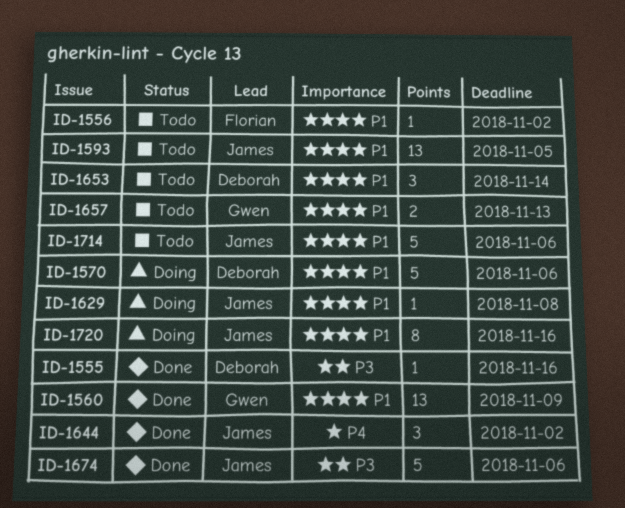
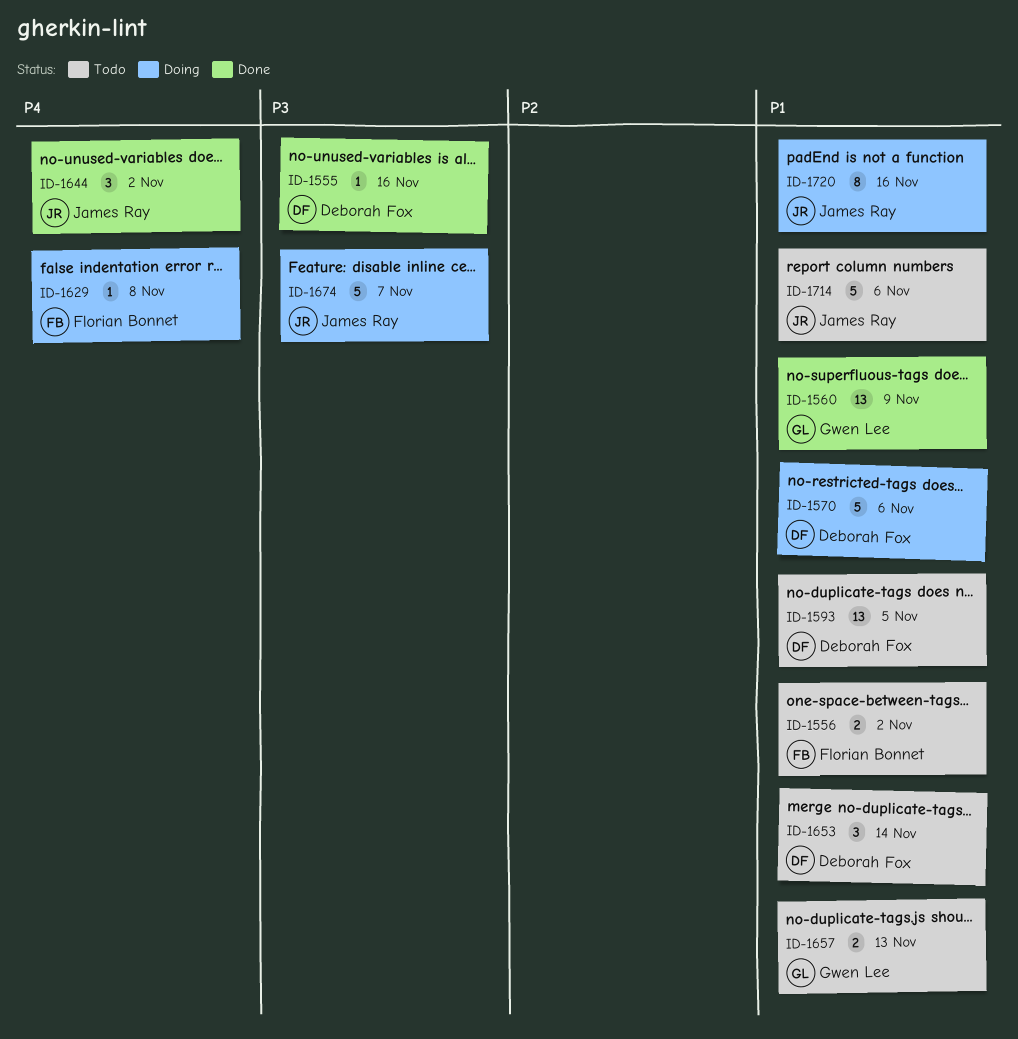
ID-1556, estimate: 1 -> 2
ID-1593, owner: James Ray -> Deborah Fox
ID-1629, owner: James Ray -> Florian Bonnet
ID-1629, priority: P1 -> P4
ID-1674, status: Done -> Doing
ID-1674, due: Nov 6 -> Nov 7

